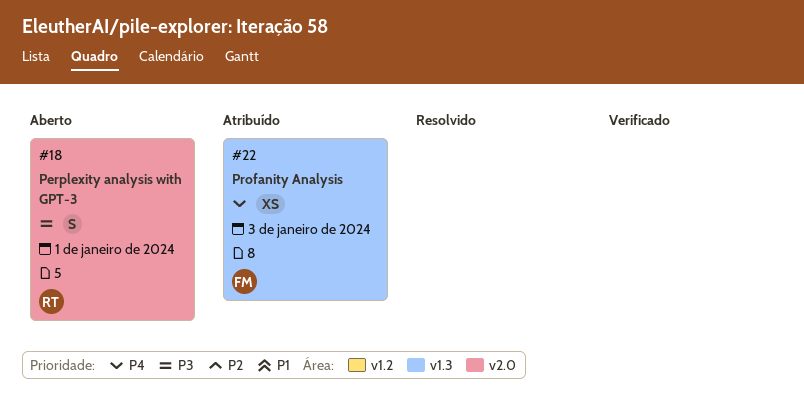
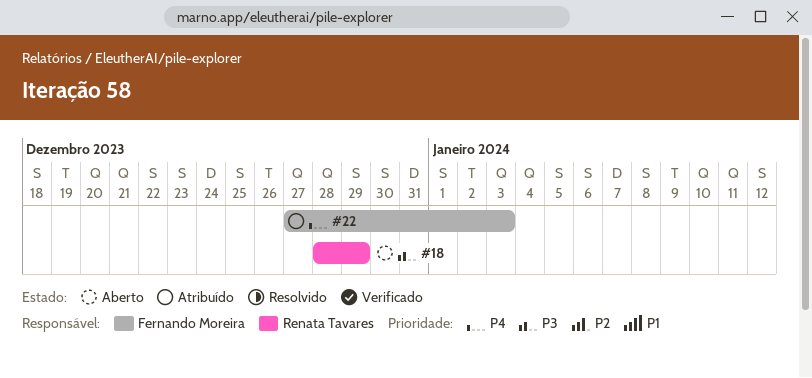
#18, due: Jan 1 -> Dec 29

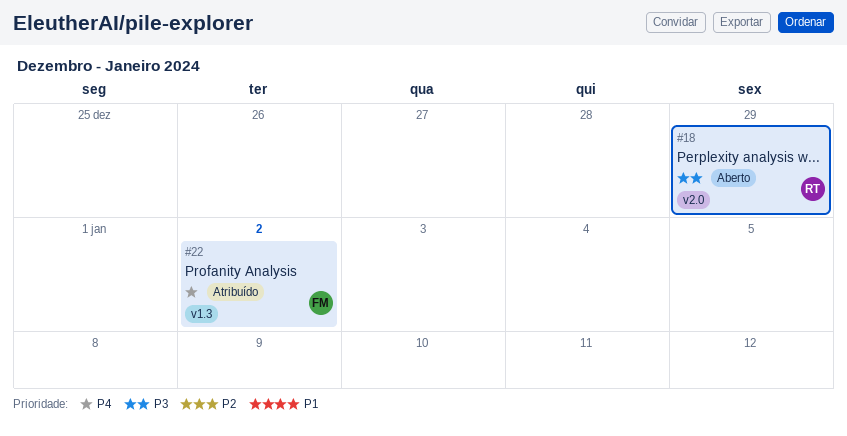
#22, due: Jan 3 -> Jan 2

